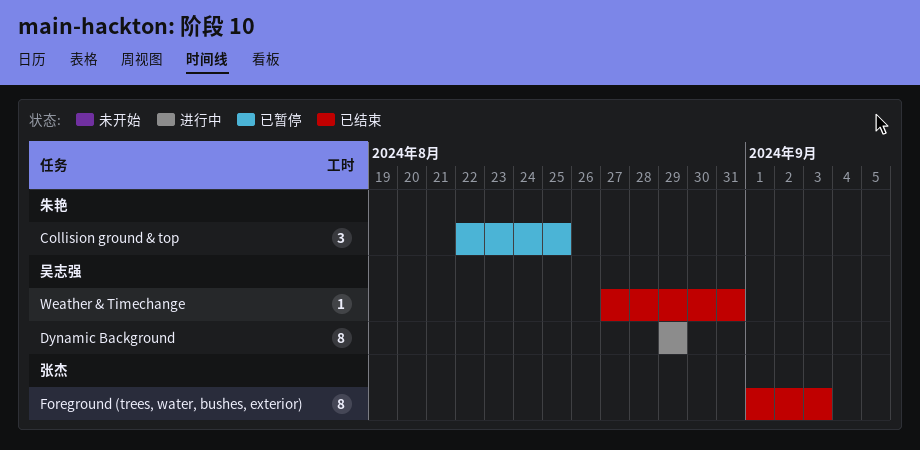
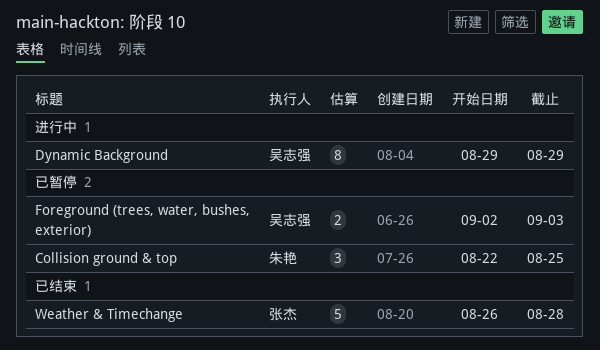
Foreground (trees, water, bushes, exterior), status: 已结束 -> 已暂停
Foreground (trees, water, bushes, exterior), owner: 张杰 -> 吴志强
Foreground (trees, water, bushes, exterior), estimate: 8 -> 2
Foreground (trees, water, bushes, exterior), start: Sep 1 -> Sep 2
Weather & Timechange, owner: 吴志强 -> 张杰
Weather & Timechange, estimate: 1 -> 5
Weather & Timechange, start: Aug 27 -> Aug 26
Weather & Timechange, due: Aug 31 -> Aug 28

